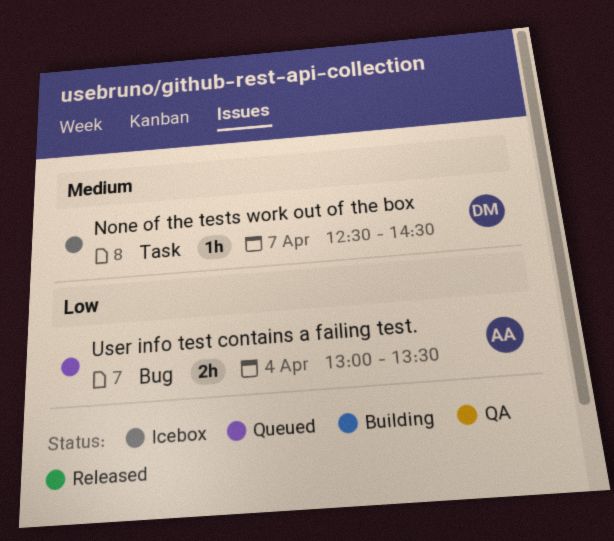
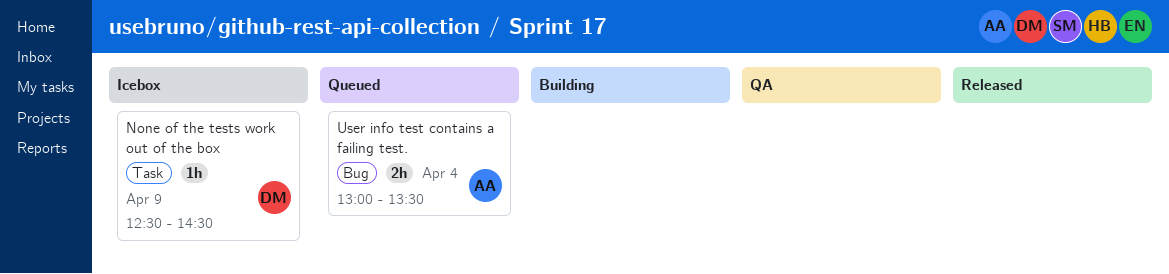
None of the tests work out of the box, day: Apr 7 -> Apr 9

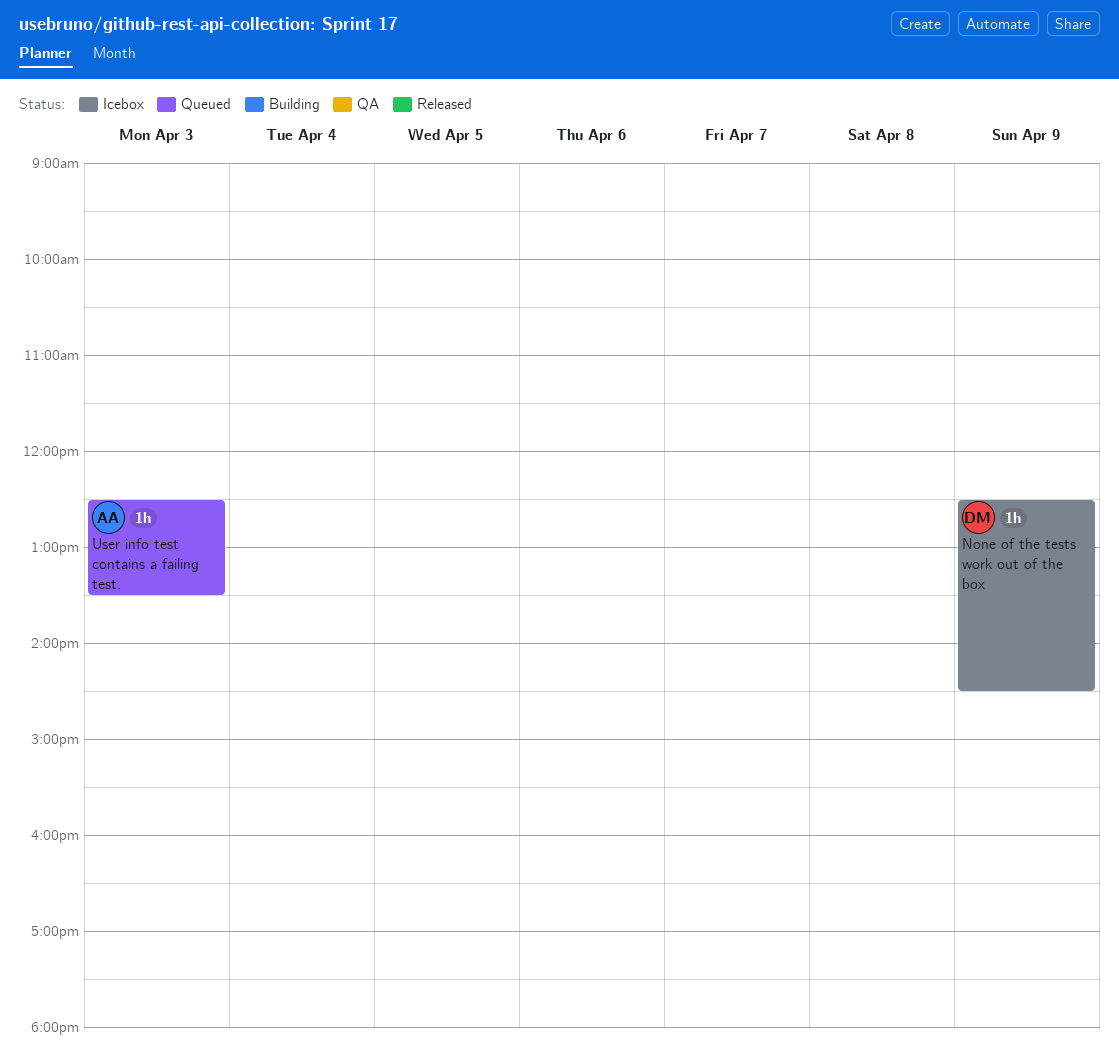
User info test contains a failing test., estimate: 2h -> 1h
User info test contains a failing test., day: Apr 4 -> Apr 3
User info test contains a failing test., begins: 13:00 -> 12:30

